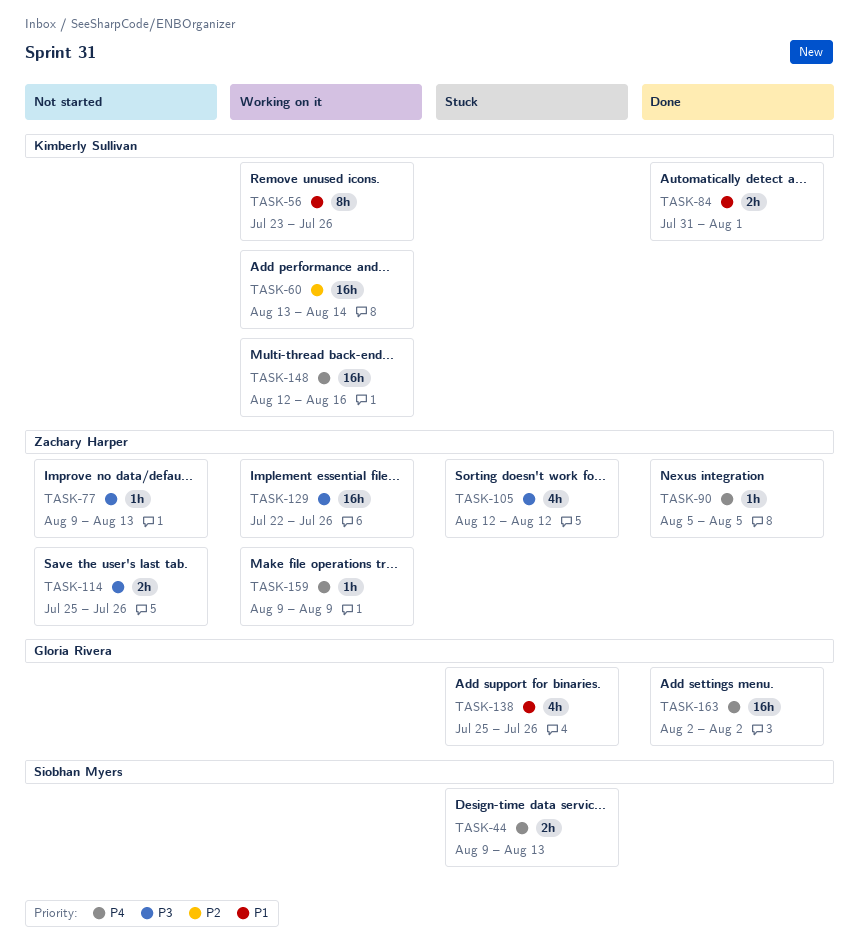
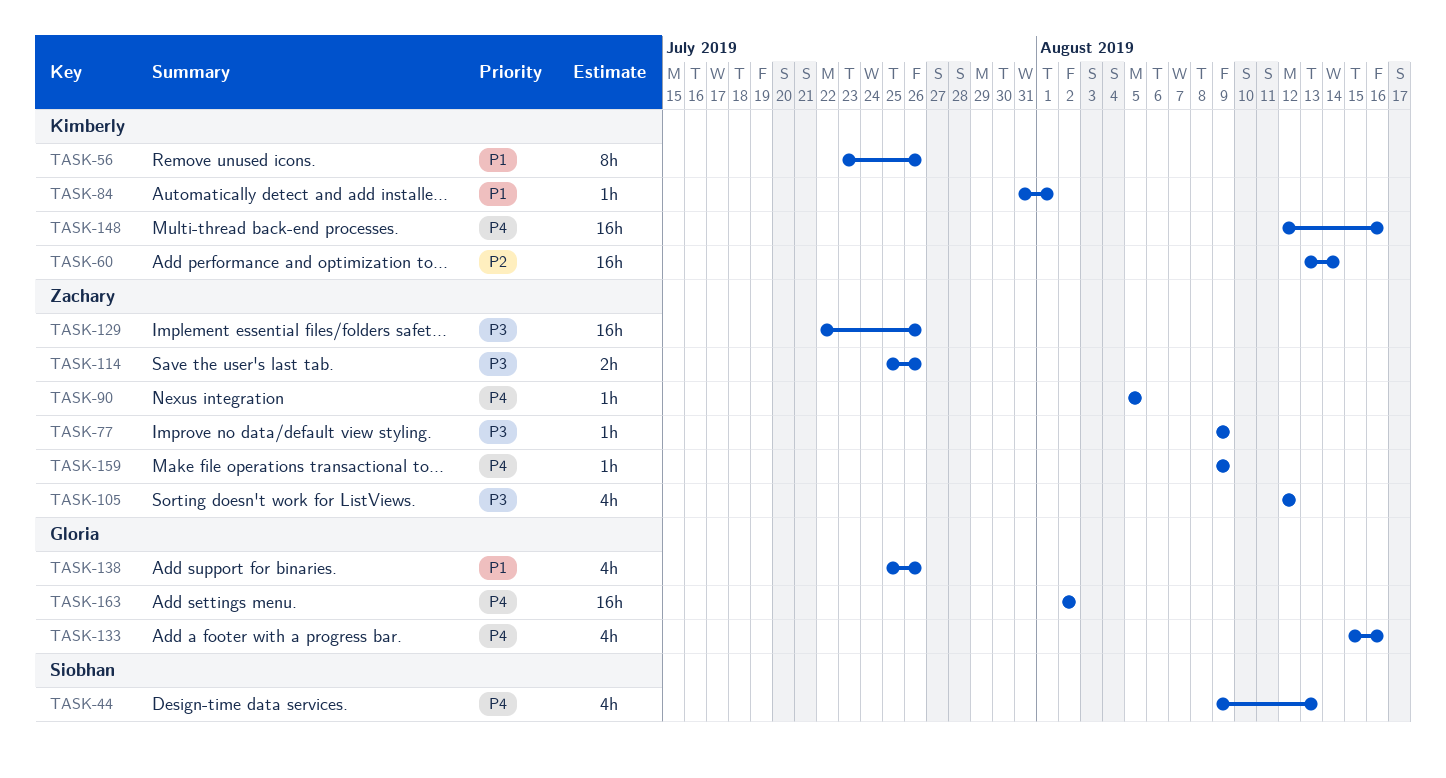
TASK-44, estimate: 2h -> 4h
TASK-77, due: Aug 13 -> Aug 9
TASK-84, estimate: 2h -> 1h
TASK-133: none -> present

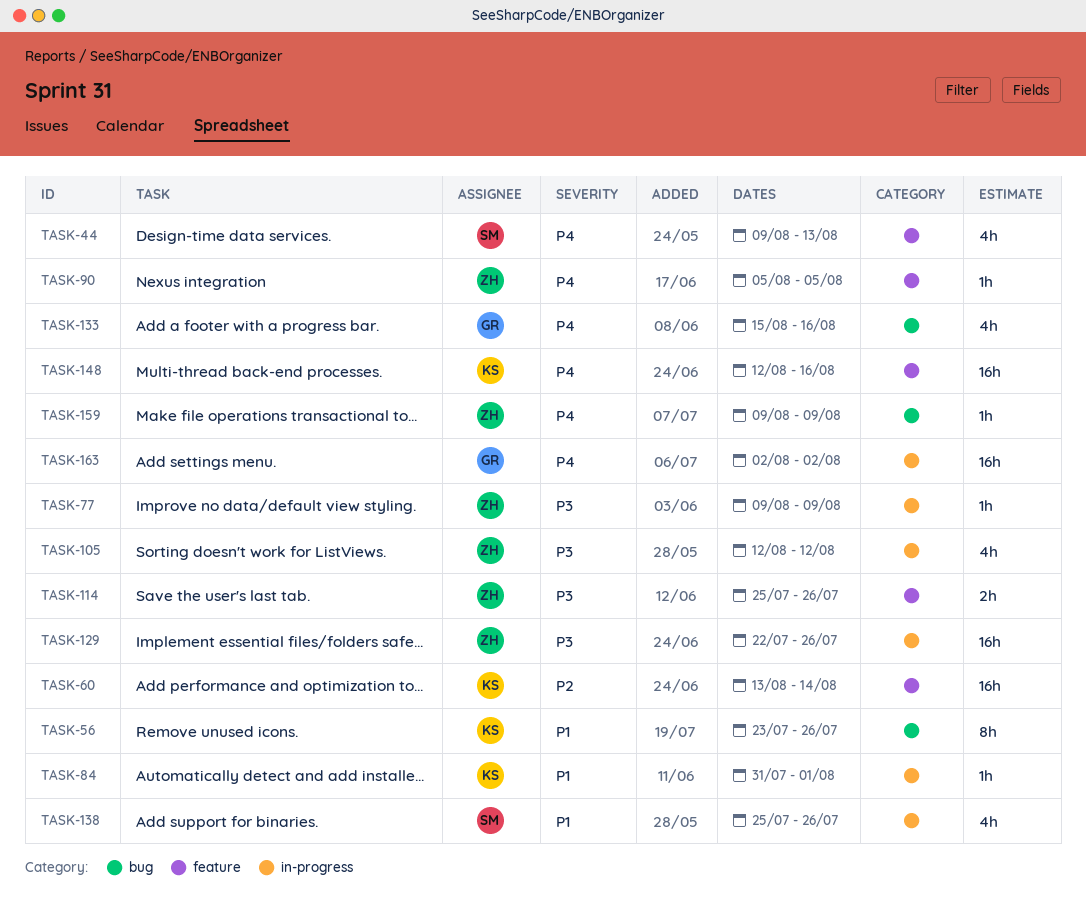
TASK-138, owner: Gloria -> Siobhan

